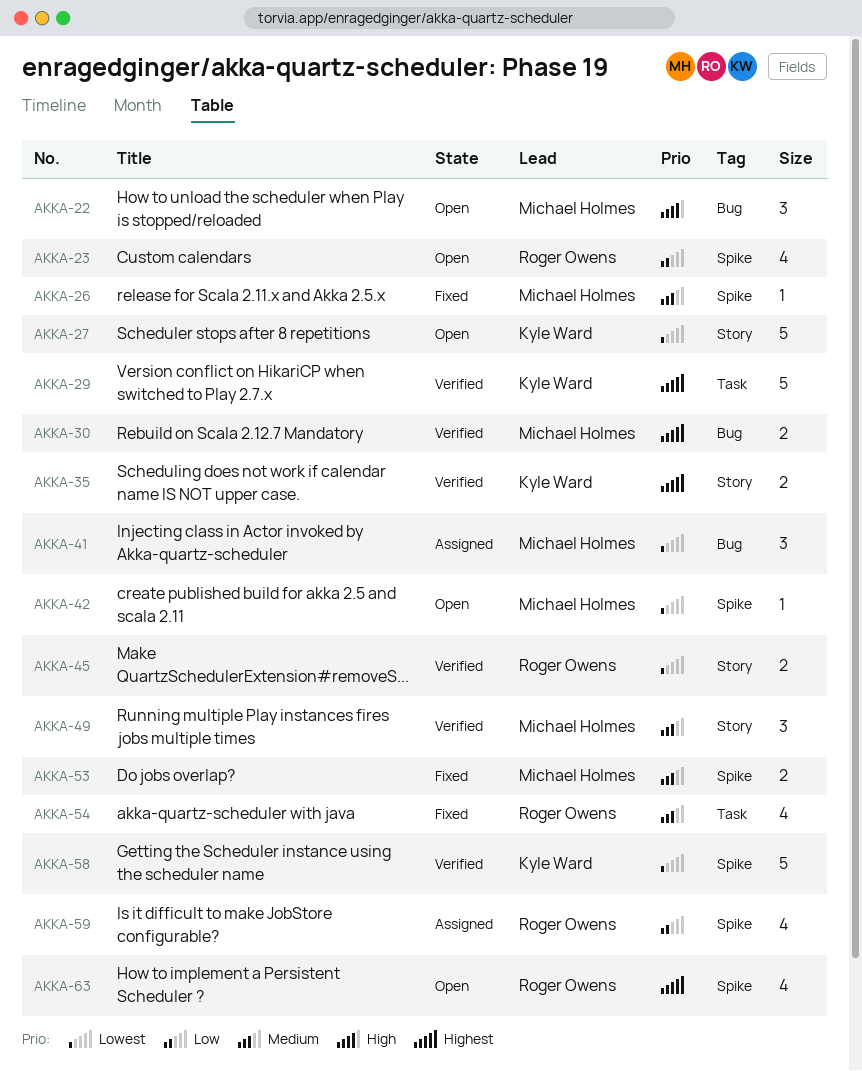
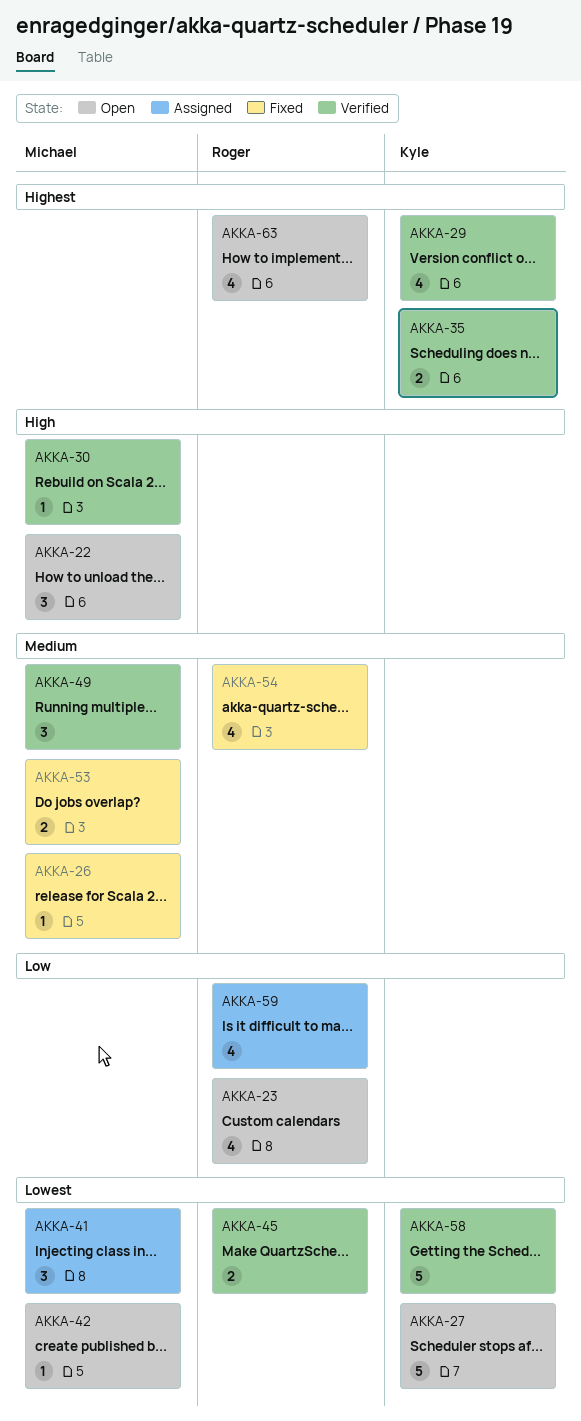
AKKA-29, estimate: 5 -> 4
AKKA-30, priority: Highest -> High
AKKA-30, estimate: 2 -> 1

